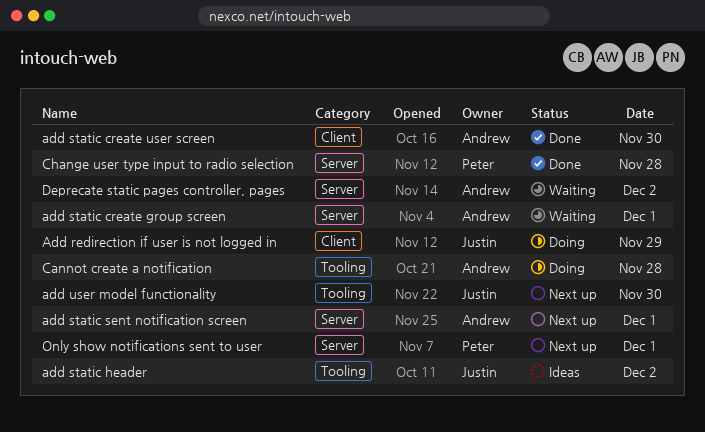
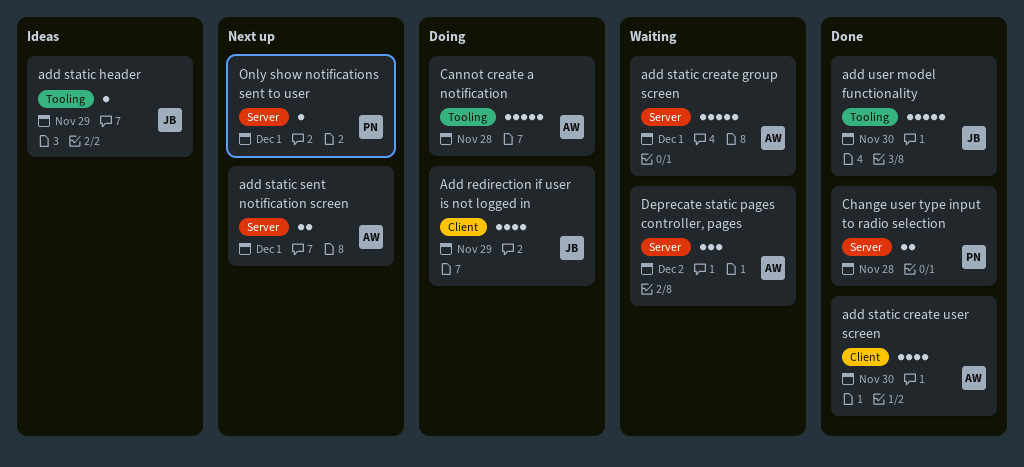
add static header, day: Dec 2 -> Nov 29
add user model functionality, status: Next up -> Done

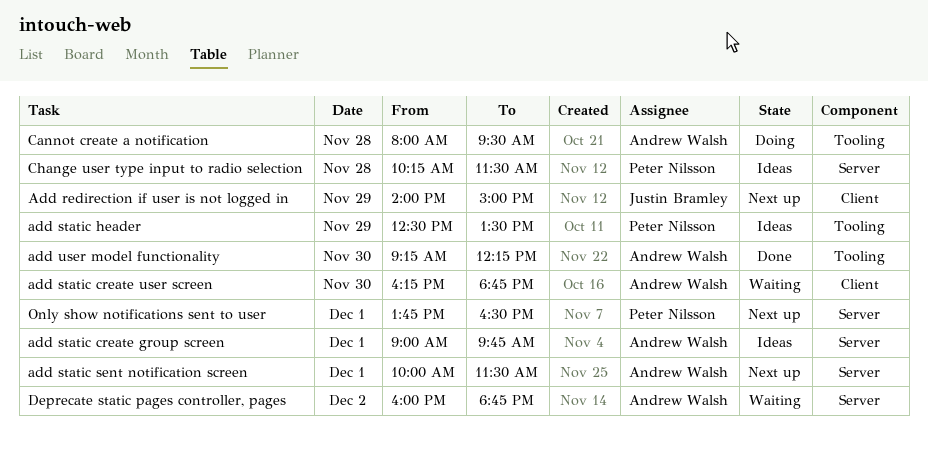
Add redirection if user is not logged in, status: Doing -> Next up
add static create group screen, status: Waiting -> Ideas
add static create user screen, status: Done -> Waiting
add static header, owner: Justin Bramley -> Peter Nilsson
add user model functionality, owner: Justin Bramley -> Andrew Walsh
Change user type input to radio selection, status: Done -> Ideas

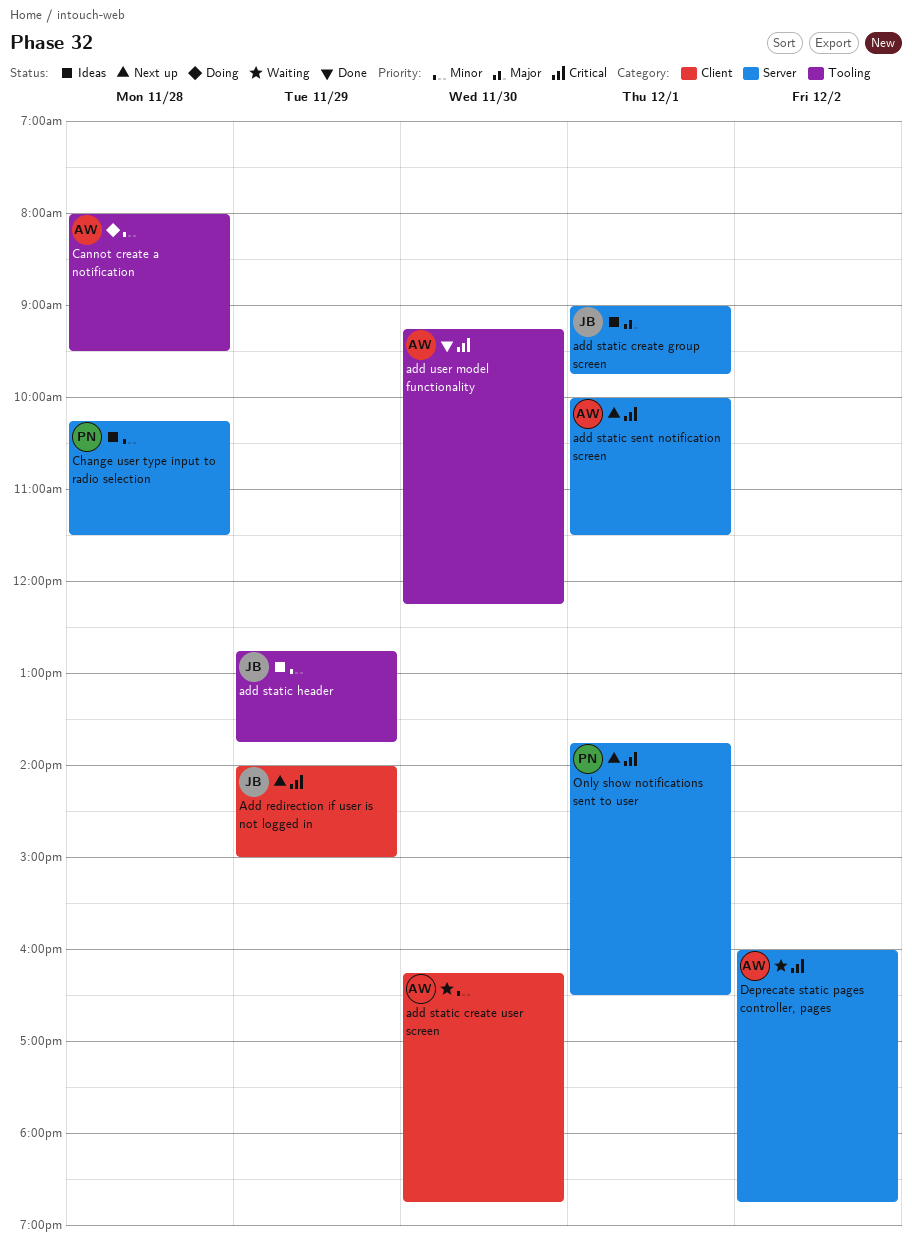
add static create group screen, owner: Andrew Walsh -> Justin Bramley
add static header, owner: Peter Nilsson -> Justin Bramley
add static header, begins: 12:30 -> 12:45
add static header, ends: 13:30 -> 13:45

